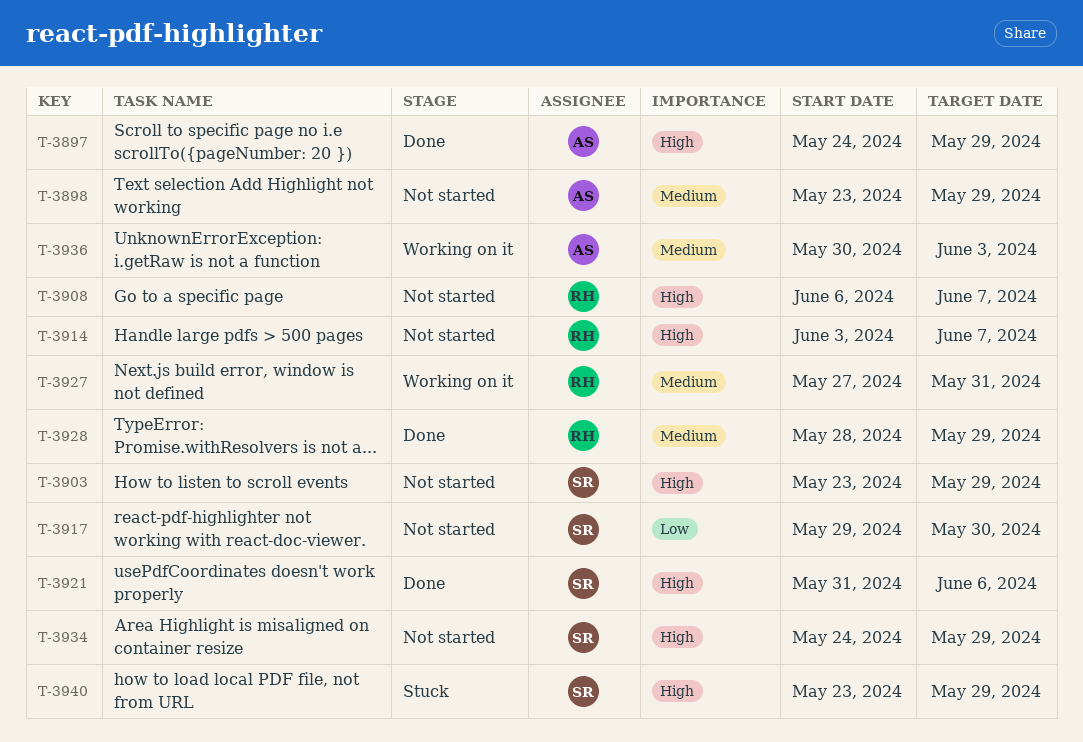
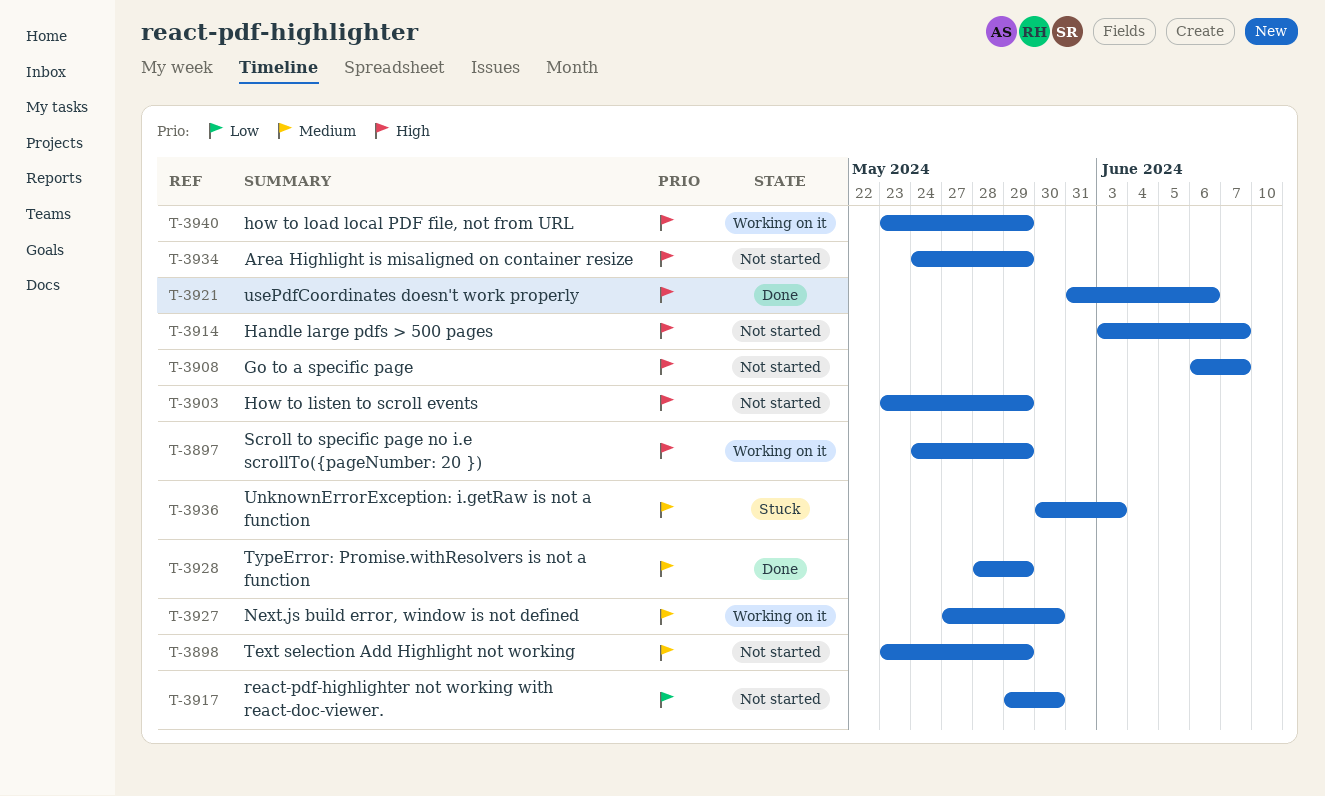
T-3897, status: Done -> Working on it
T-3927, due: May 31 -> May 30
T-3936, status: Working on it -> Stuck
T-3940, status: Stuck -> Working on it

